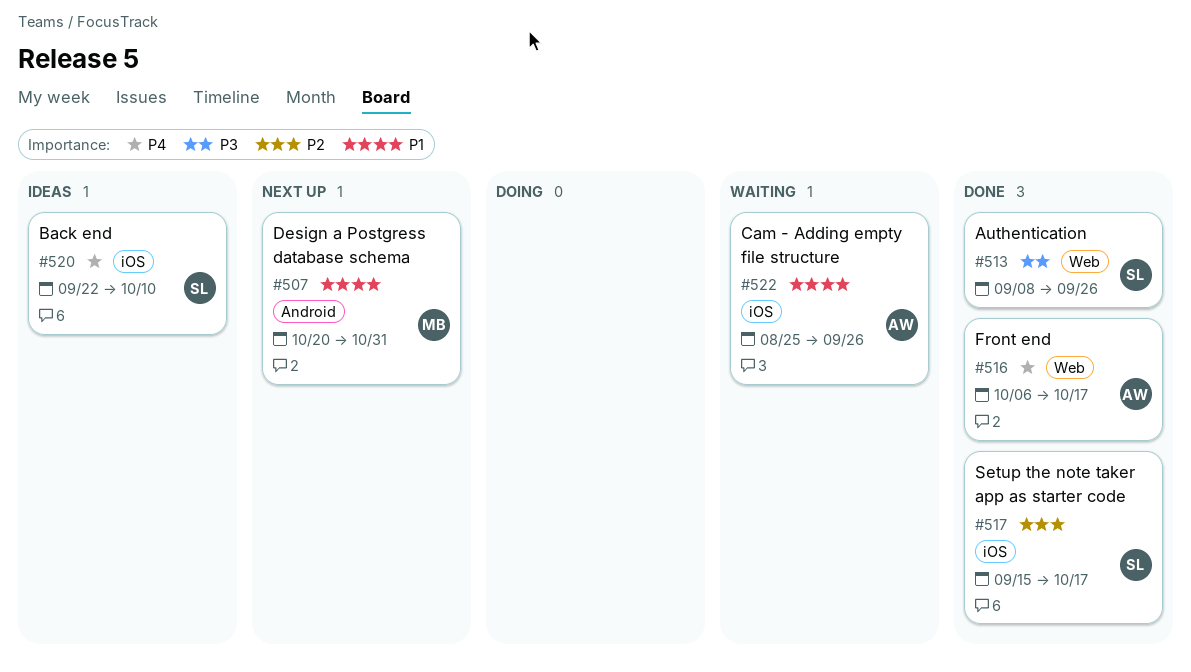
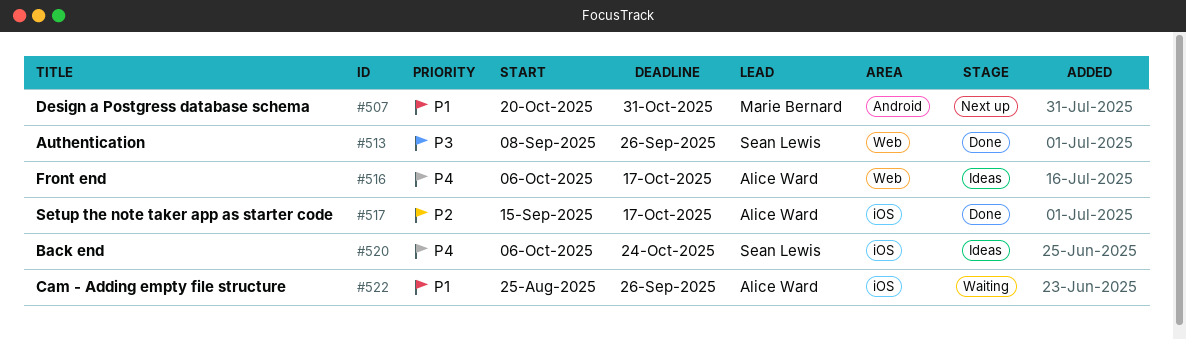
#516, status: Done -> Ideas
#517, owner: Sean Lewis -> Alice Ward
#520, start: Sep 22 -> Oct 6
#520, due: Oct 10 -> Oct 24

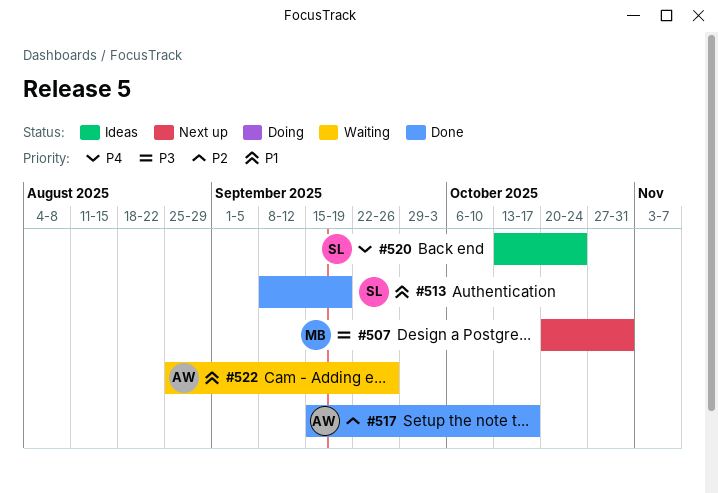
#507, priority: P1 -> P3
#513, priority: P3 -> P1
#513, due: Sep 26 -> Sep 19
#516: present -> none
#520, start: Oct 6 -> Oct 13

